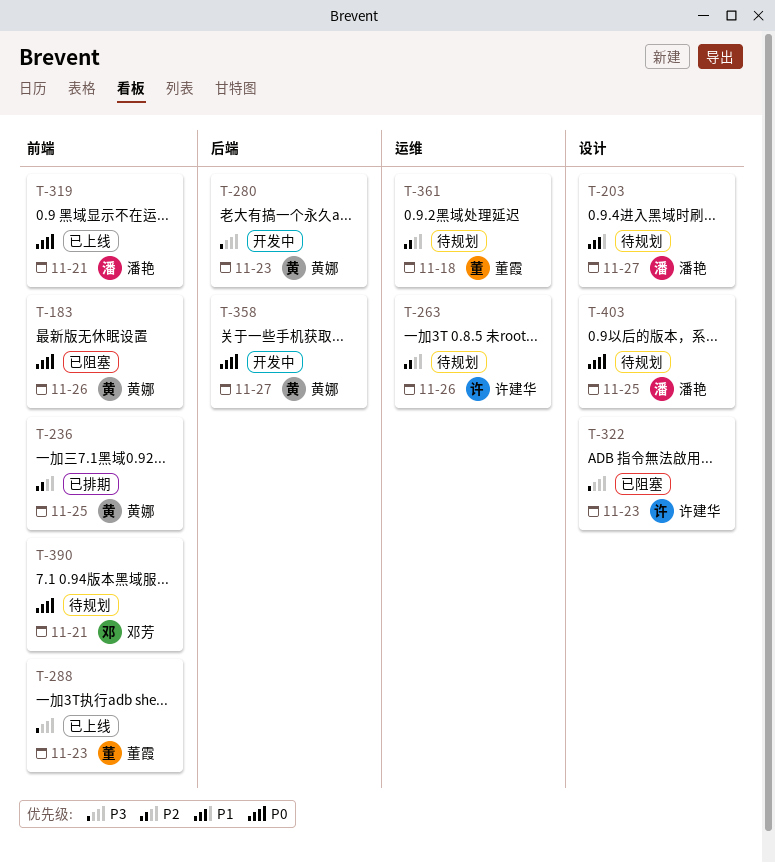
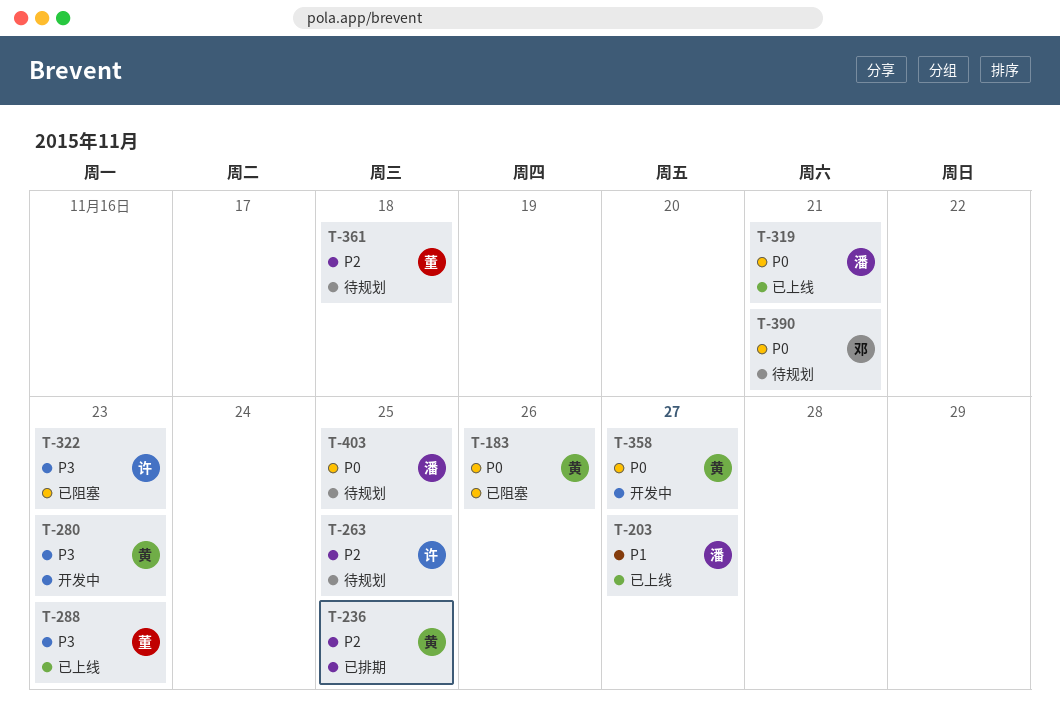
T-203, status: 待规划 -> 已上线
T-263, due: Nov 26 -> Nov 25

